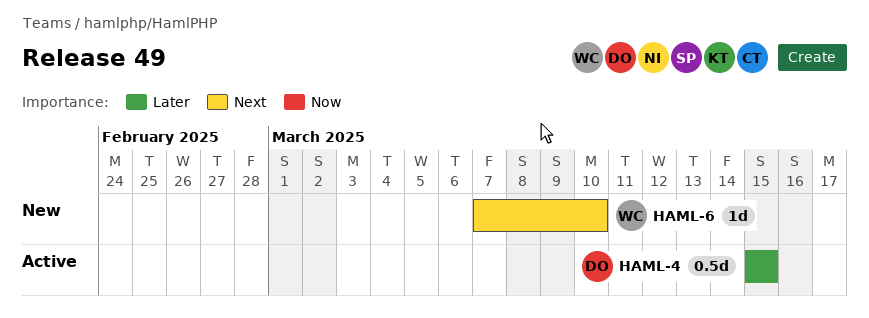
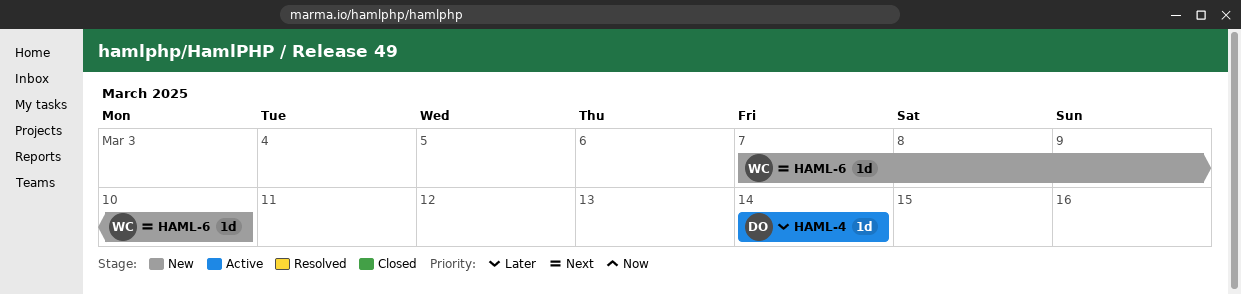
HAML-4, estimate: 0.5d -> 1d
HAML-4, start: Mar 15 -> Mar 14
HAML-4, due: Mar 15 -> Mar 14

